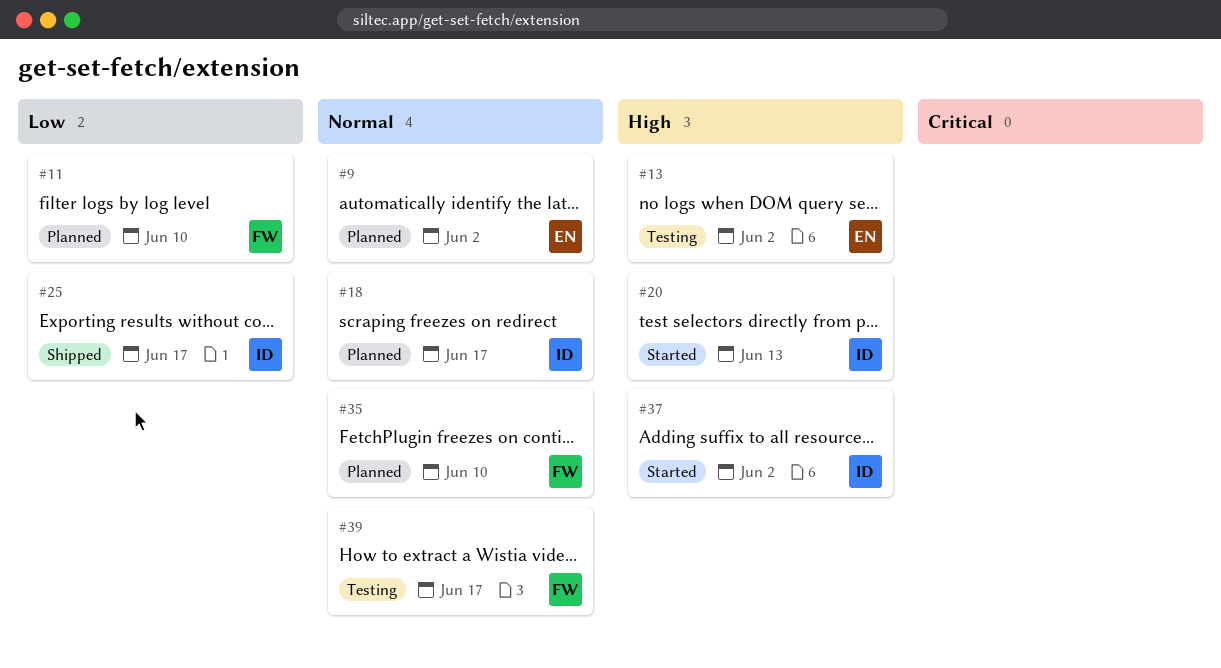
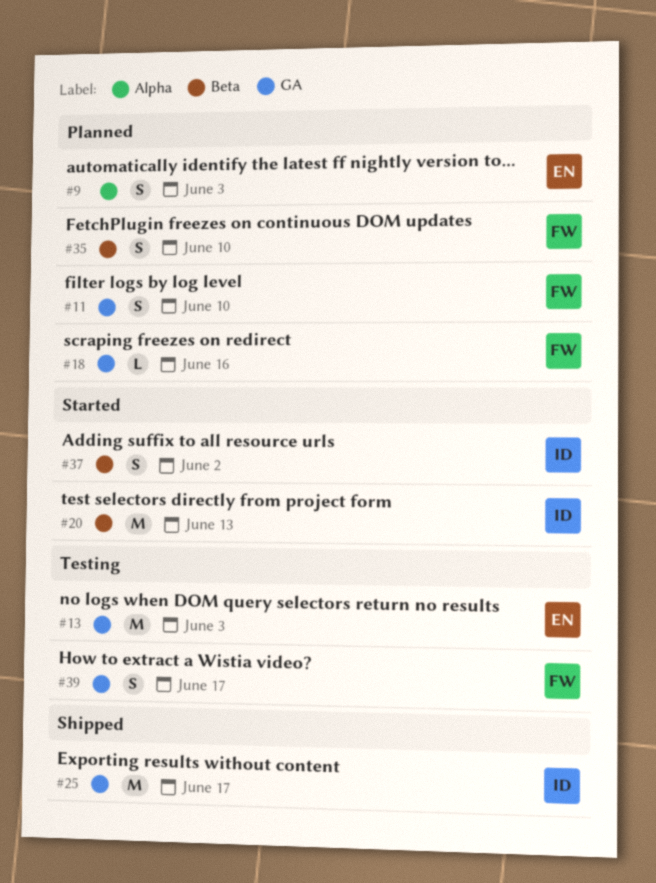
#9, due: Jun 2 -> Jun 3
#13, due: Jun 2 -> Jun 3
#18, owner: ID -> FW
#18, due: Jun 17 -> Jun 16

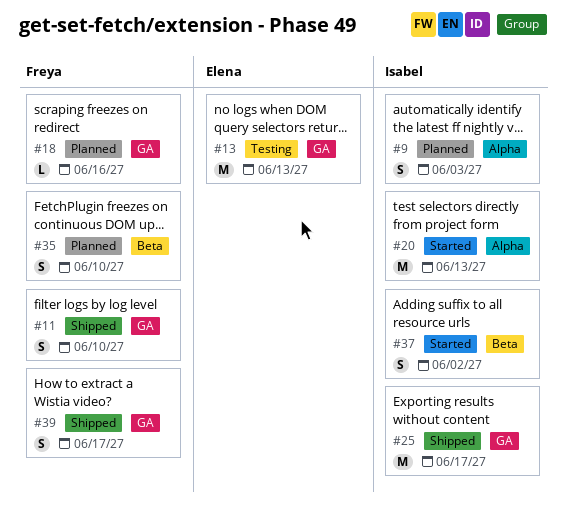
#9, owner: Elena -> Isabel
#11, status: Planned -> Shipped
#13, due: Jun 3 -> Jun 13
#20, label: Beta -> Alpha
#39, status: Testing -> Shipped

